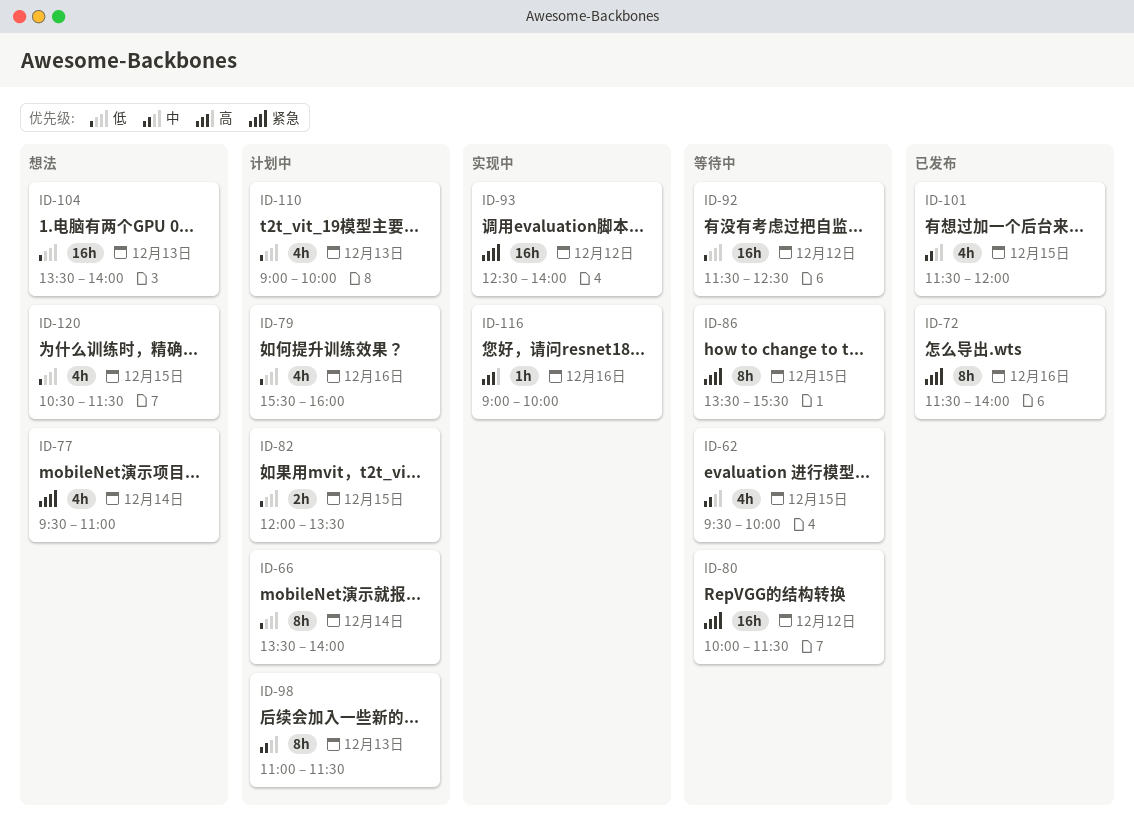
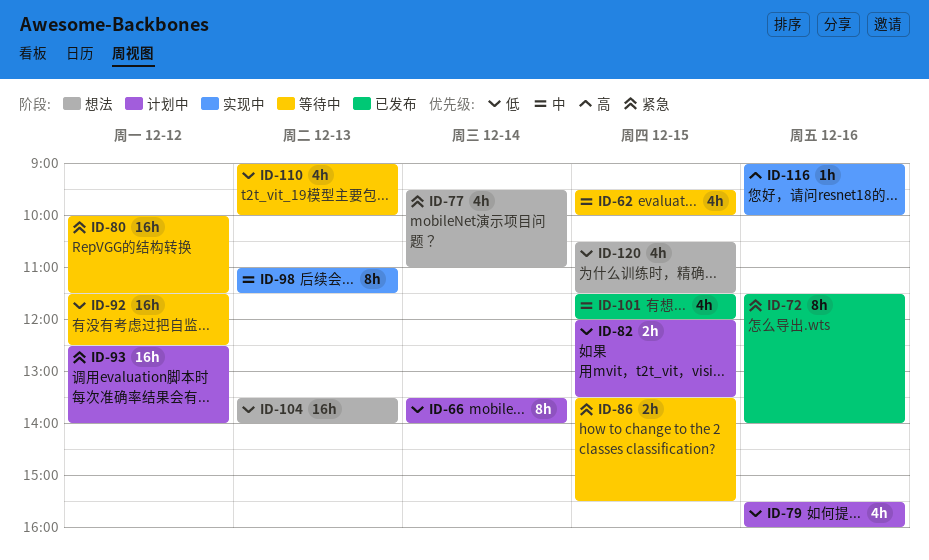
ID-86, estimate: 8h -> 2h
ID-93, status: 实现中 -> 计划中
ID-98, status: 计划中 -> 实现中
ID-110, status: 计划中 -> 等待中

